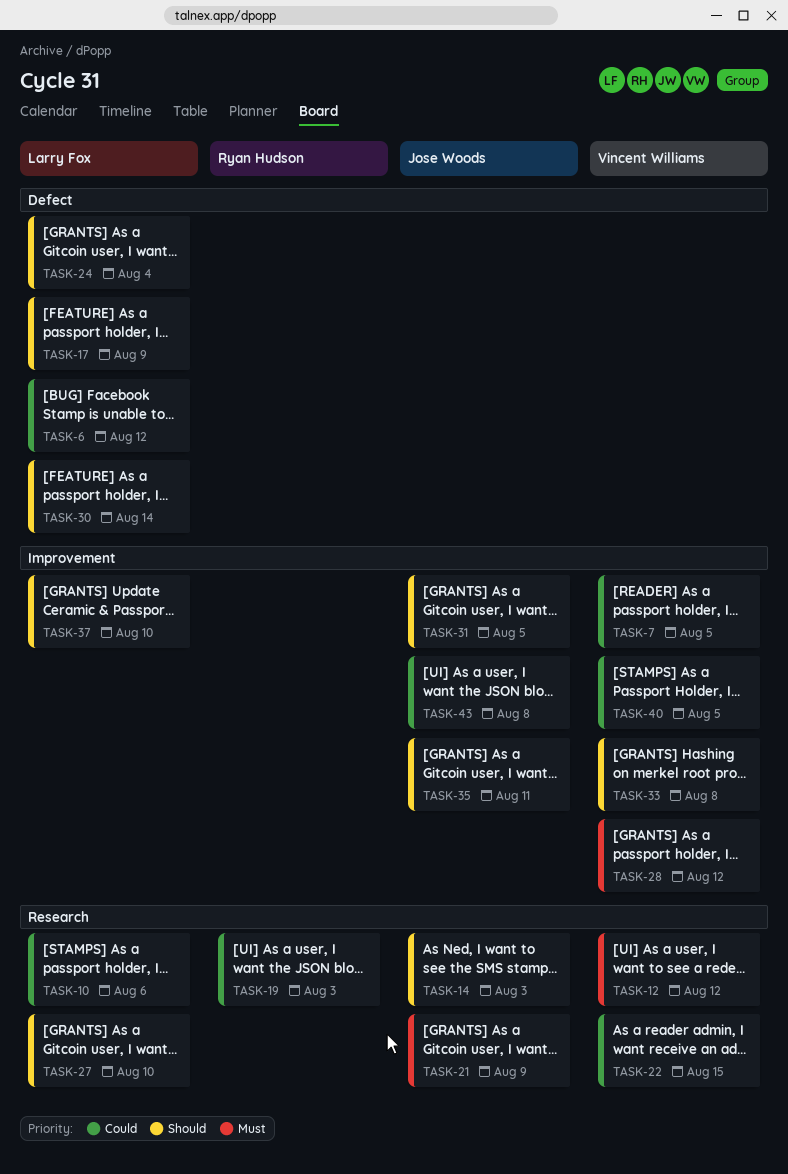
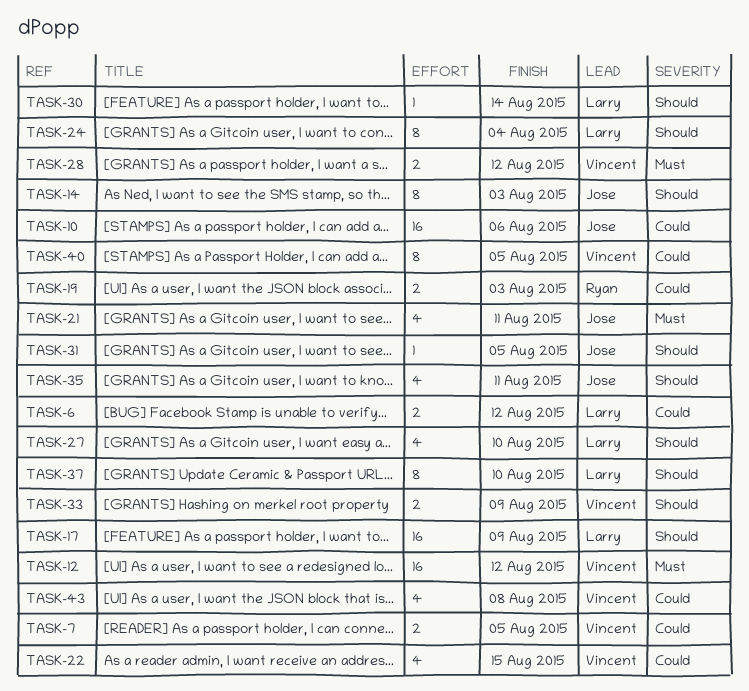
TASK-10, owner: Larry Fox -> Jose Woods
TASK-21, due: Aug 9 -> Aug 11
TASK-33, due: Aug 8 -> Aug 9
TASK-43, owner: Jose Woods -> Vincent Williams

